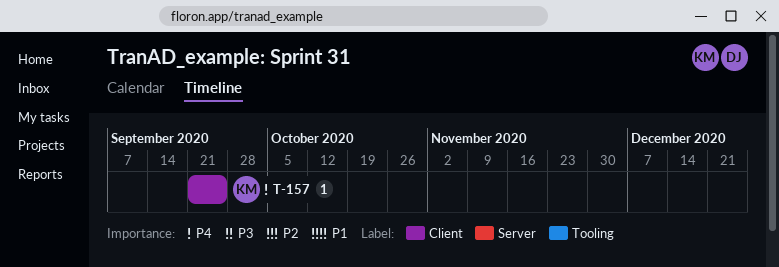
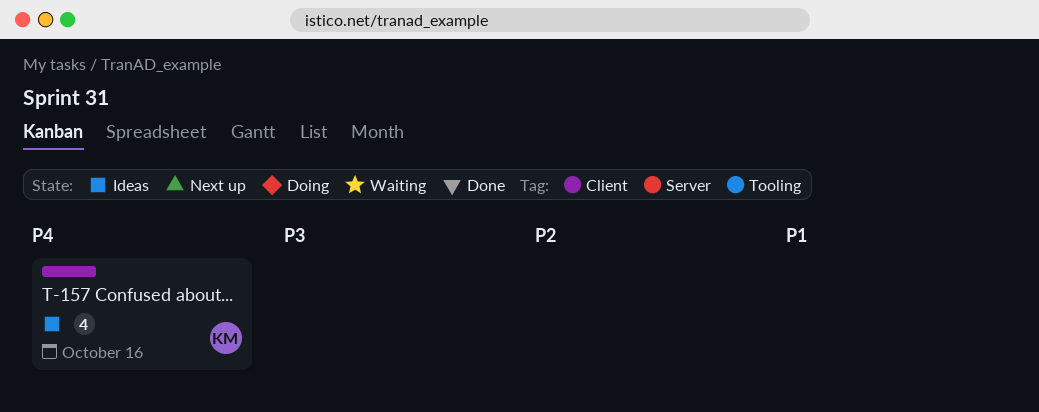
T-157, estimate: 1 -> 4
T-157, due: Sep 25 -> Oct 16

